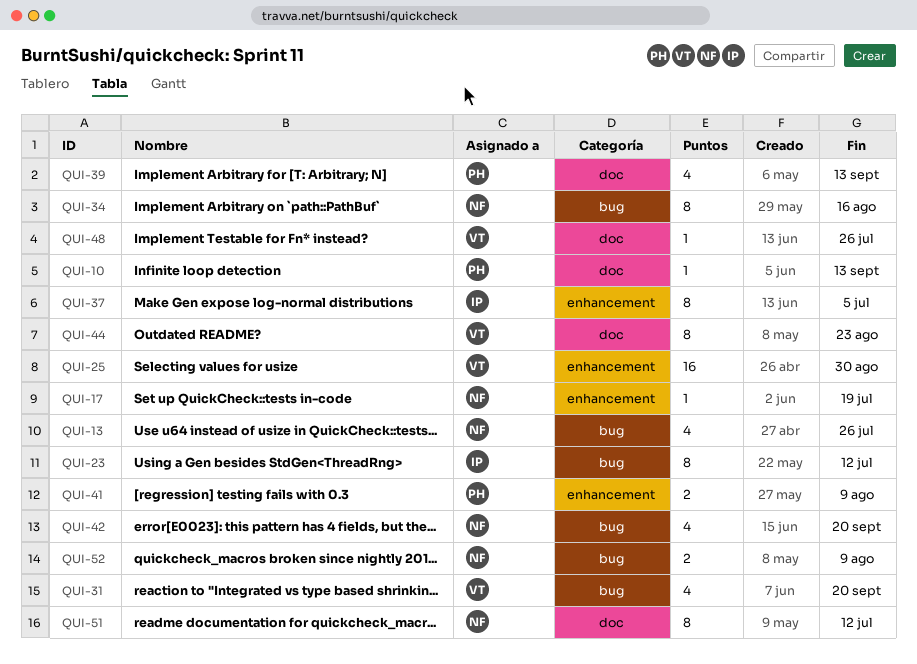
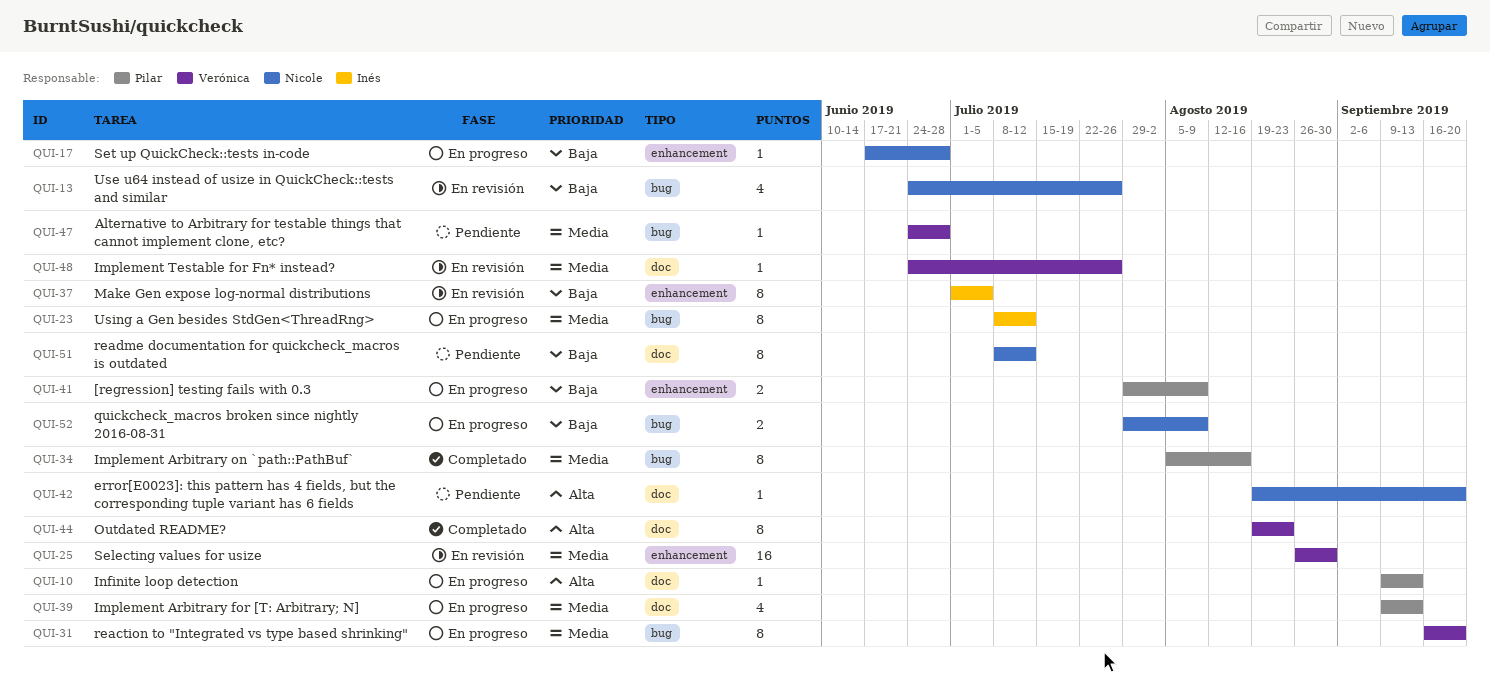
QUI-17, due: Jul 19 -> Jun 28
QUI-31, estimate: 4 -> 8
QUI-34, owner: Nicole -> Pilar
QUI-42, label: bug -> doc
QUI-42, estimate: 4 -> 1
QUI-47: none -> present

